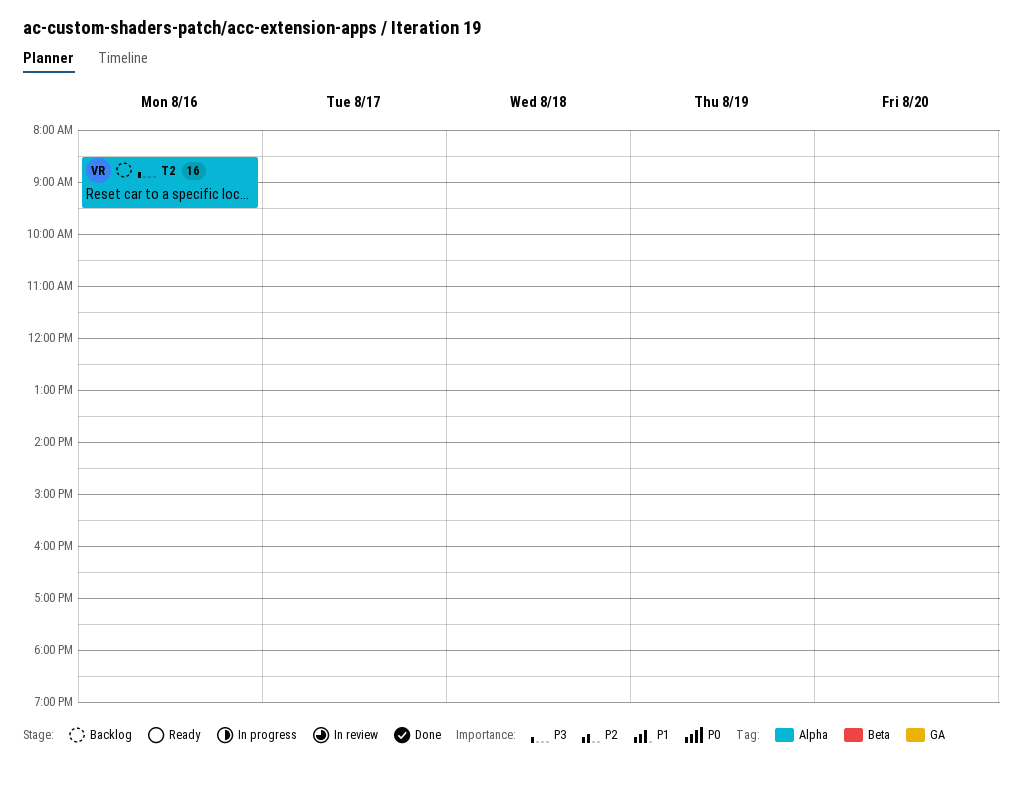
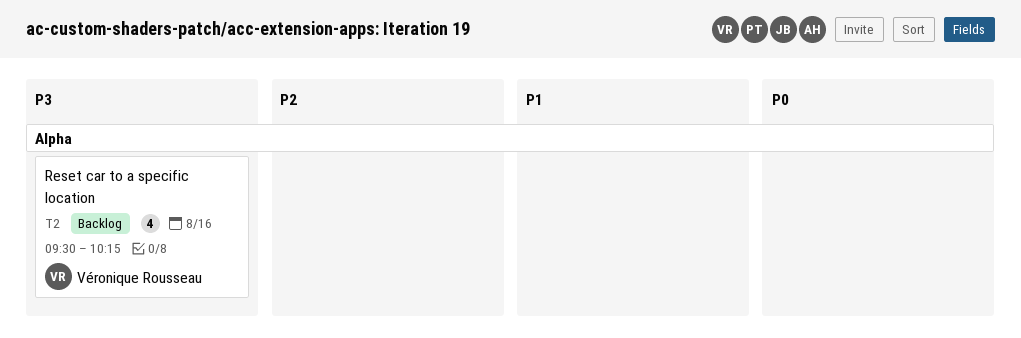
T2, estimate: 16 -> 4
T2, begins: 08:30 -> 09:30
T2, ends: 09:30 -> 10:15

